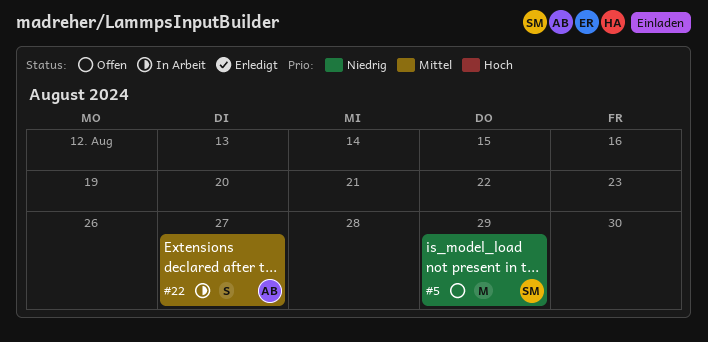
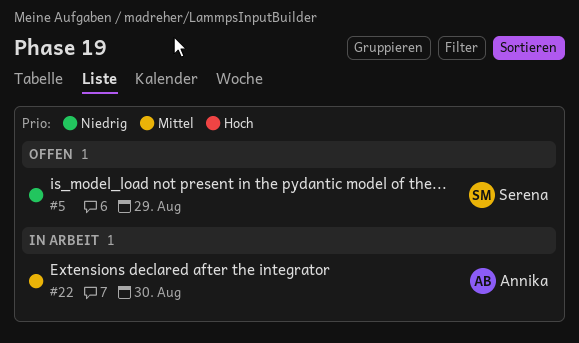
#22, due: Aug 27 -> Aug 30

